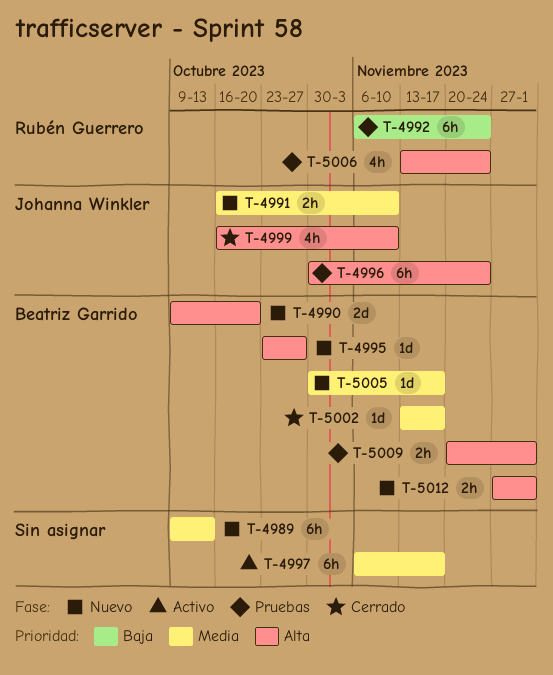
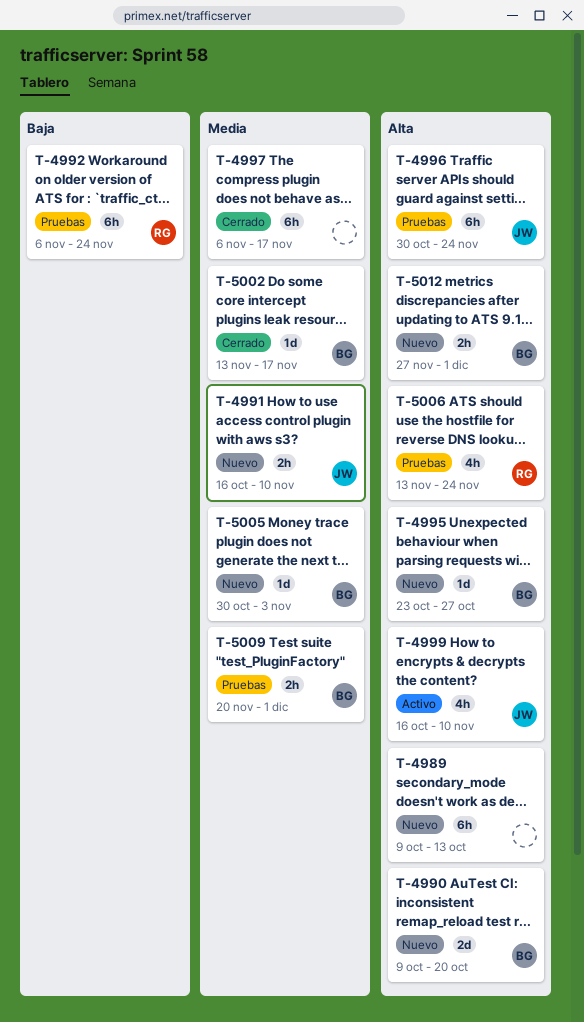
T-4989, priority: Media -> Alta
T-4997, status: Activo -> Cerrado
T-4999, status: Cerrado -> Activo
T-5005, due: Nov 17 -> Nov 3
T-5009, priority: Alta -> Media

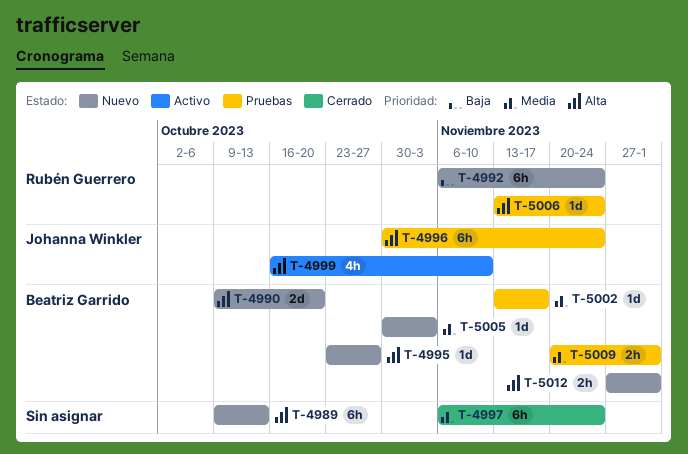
T-4991: present -> none
T-4992, status: Pruebas -> Nuevo
T-4997, due: Nov 17 -> Nov 24
T-5002, status: Cerrado -> Pruebas
T-5006, estimate: 4h -> 1d

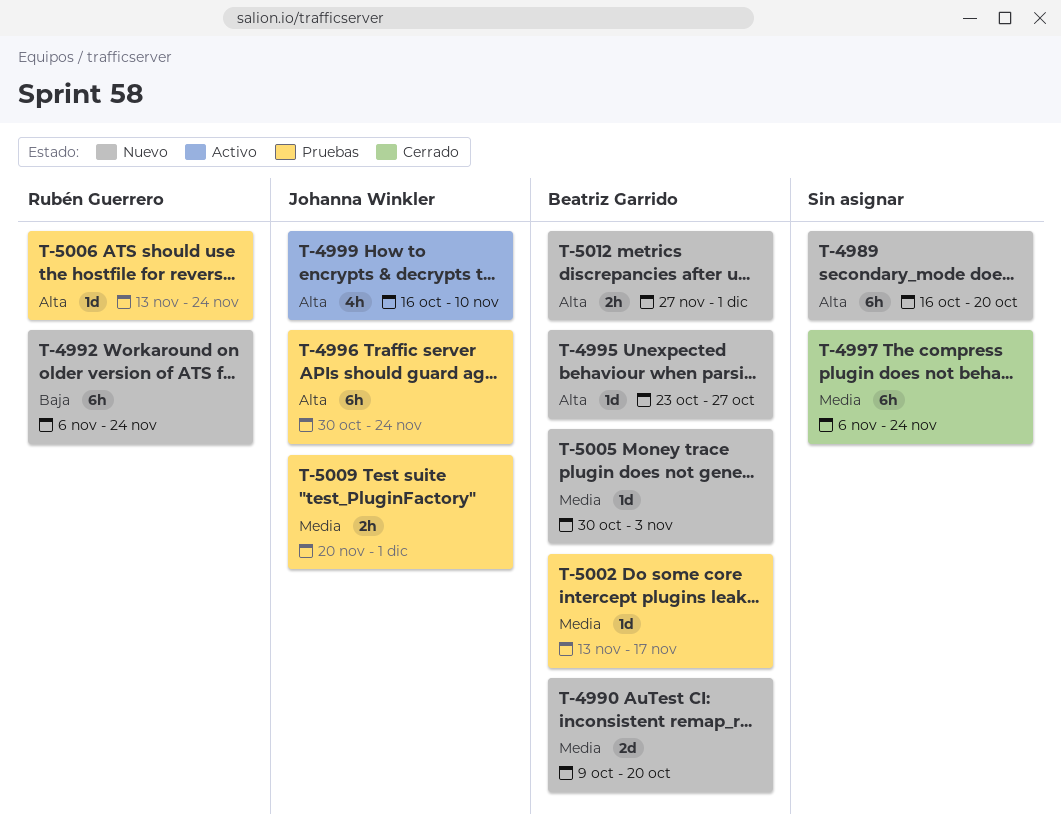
T-4989, start: Oct 9 -> Oct 16
T-4989, due: Oct 13 -> Oct 20
T-4990, priority: Alta -> Media
T-5009, owner: Beatriz Garrido -> Johanna Winkler

